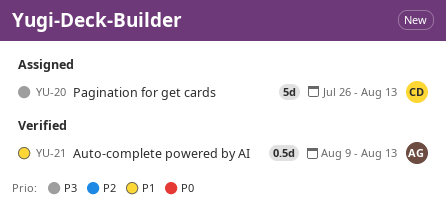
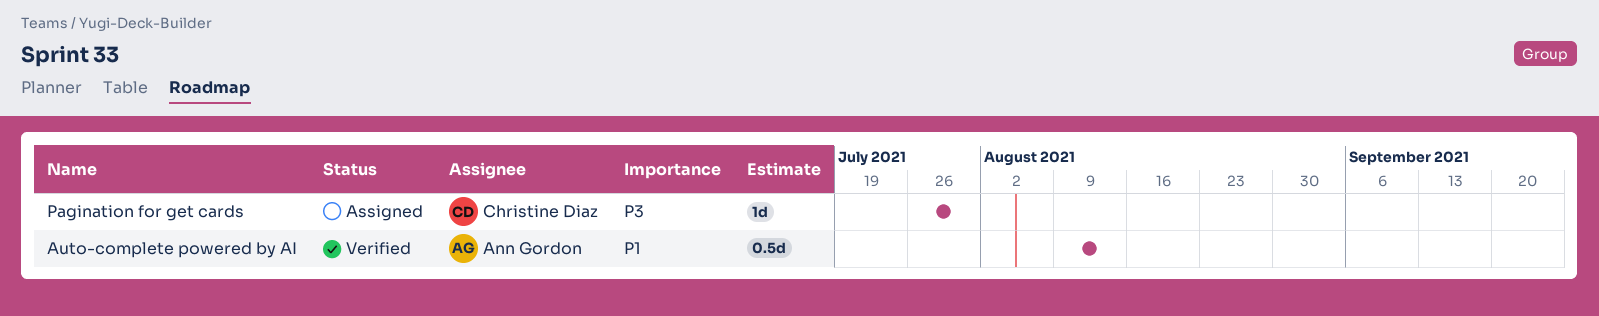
Pagination for get cards, estimate: 5d -> 1d
Pagination for get cards, due: Aug 13 -> Jul 30

